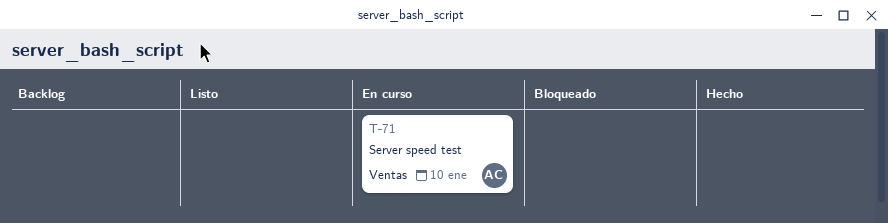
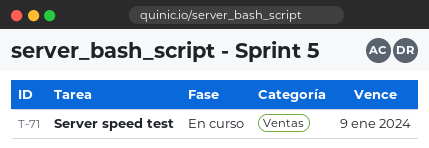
T-71, due: Jan 10 -> Jan 9

